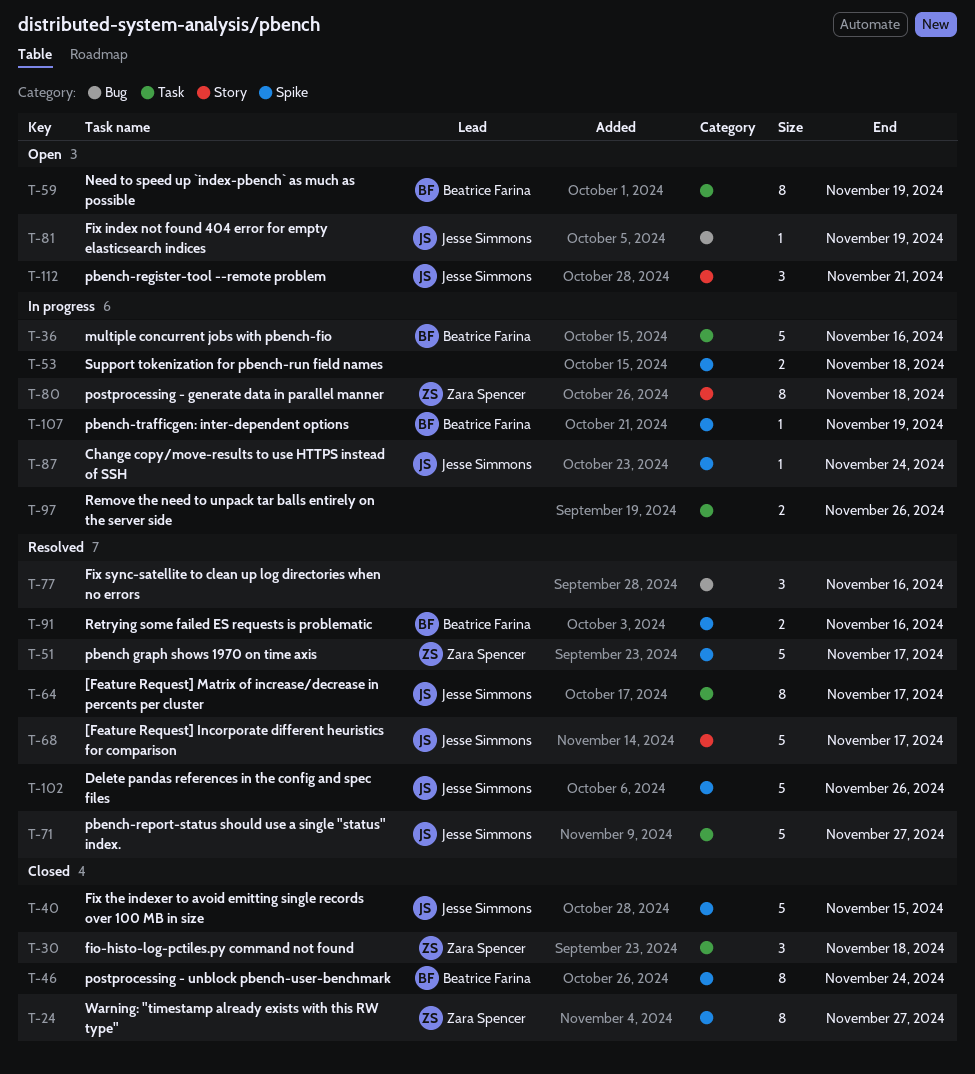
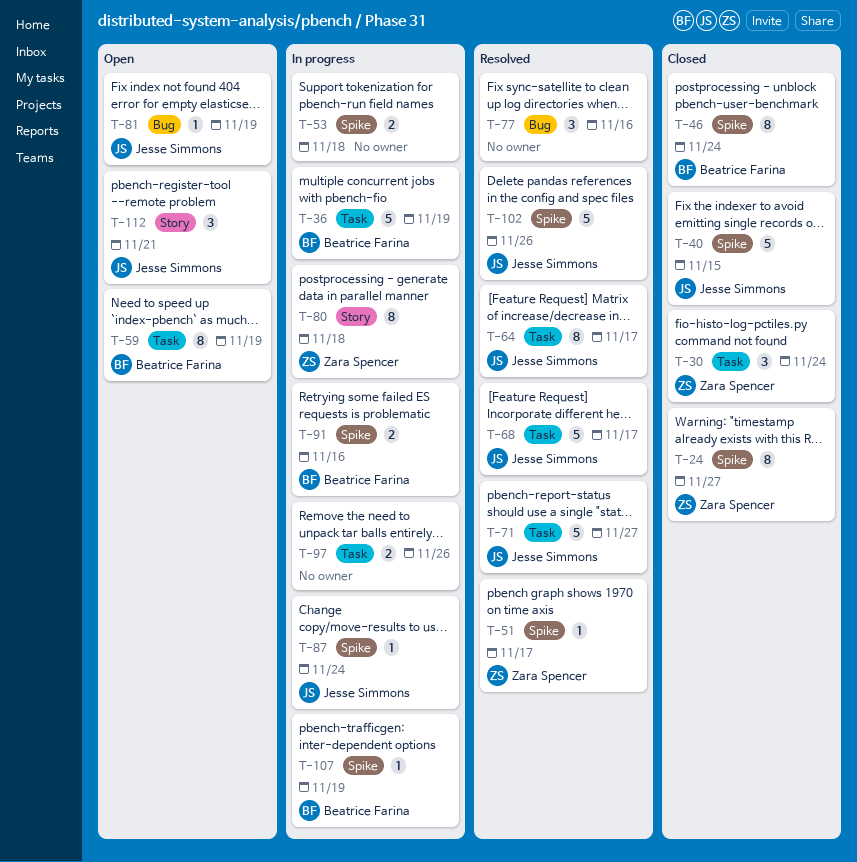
T-30, due: Nov 18 -> Nov 24
T-36, due: Nov 16 -> Nov 19
T-51, estimate: 5 -> 1
T-68, label: Story -> Task
T-91, status: Resolved -> In progress

